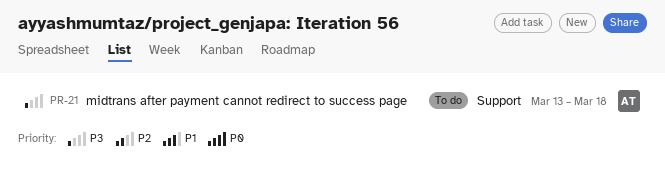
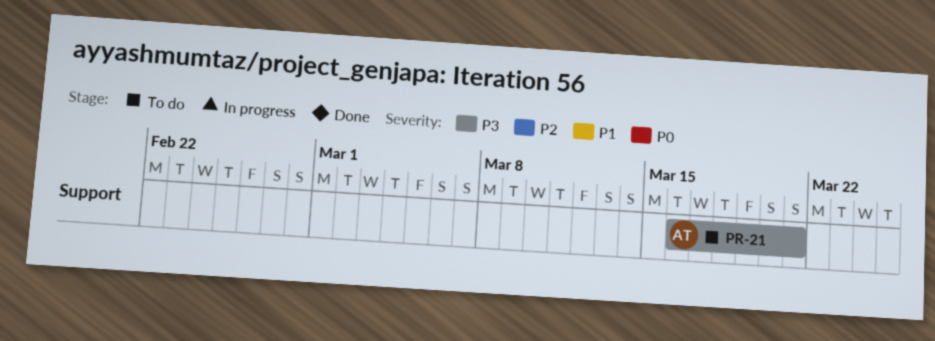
PR-21, start: Mar 13 -> Mar 16
PR-21, due: Mar 18 -> Mar 21

